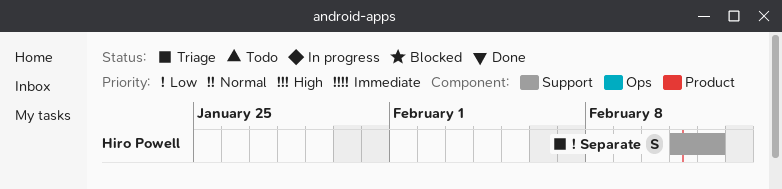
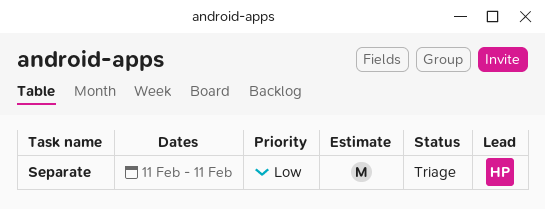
Separate, estimate: S -> M
Separate, due: Feb 12 -> Feb 11

